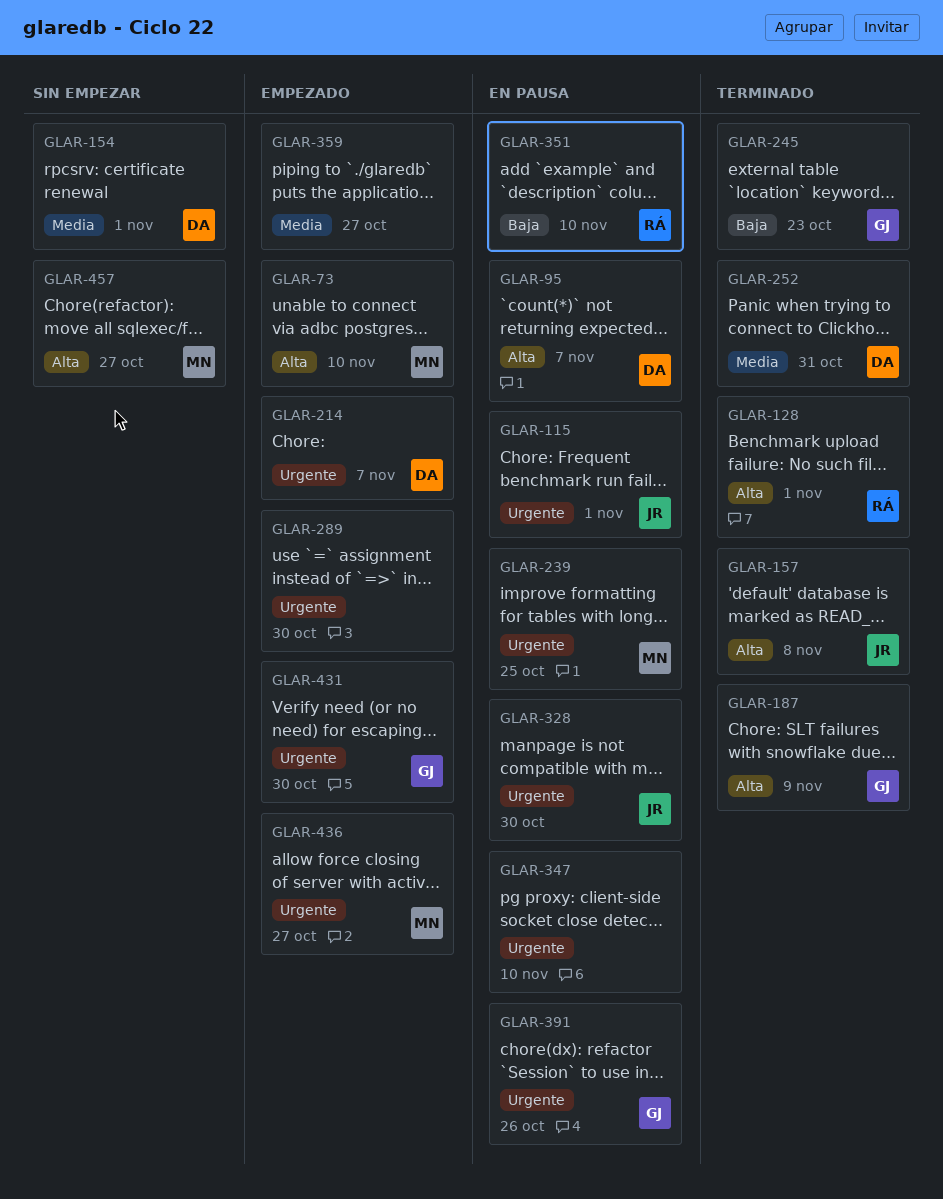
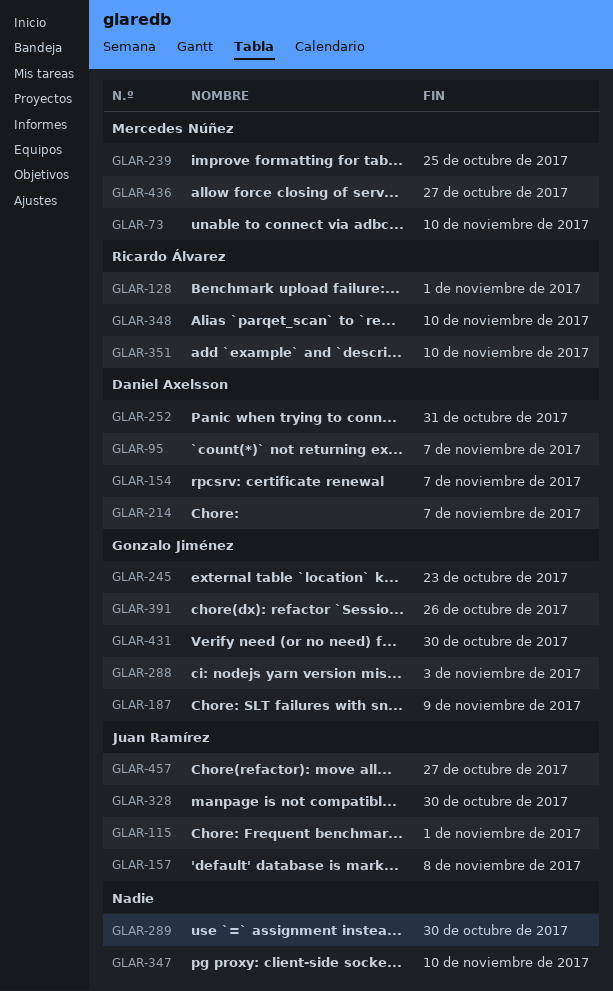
GLAR-154, due: Nov 1 -> Nov 7
GLAR-288: none -> present
GLAR-348: none -> present
GLAR-359: present -> none
GLAR-457, owner: Mercedes Núñez -> Juan Ramírez

